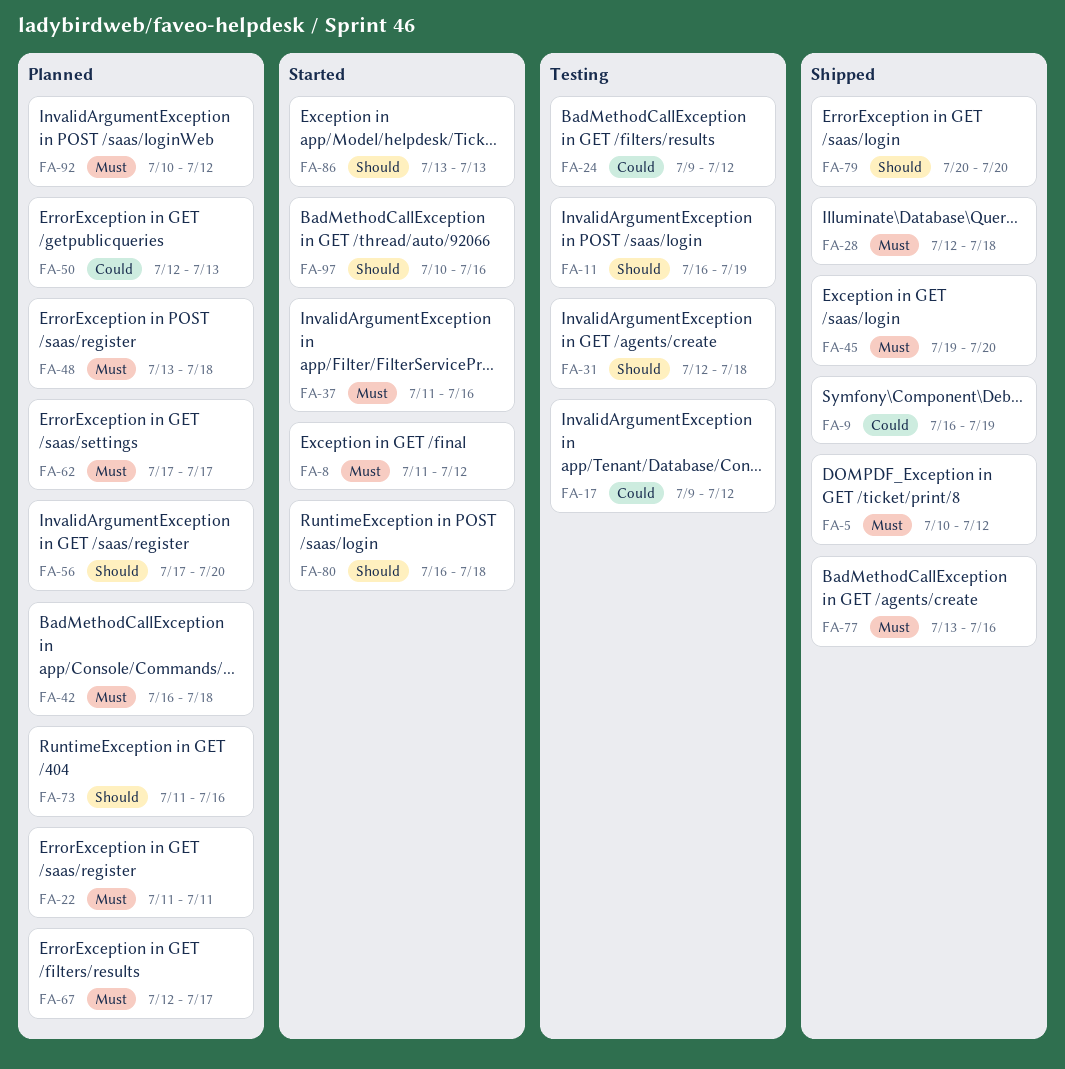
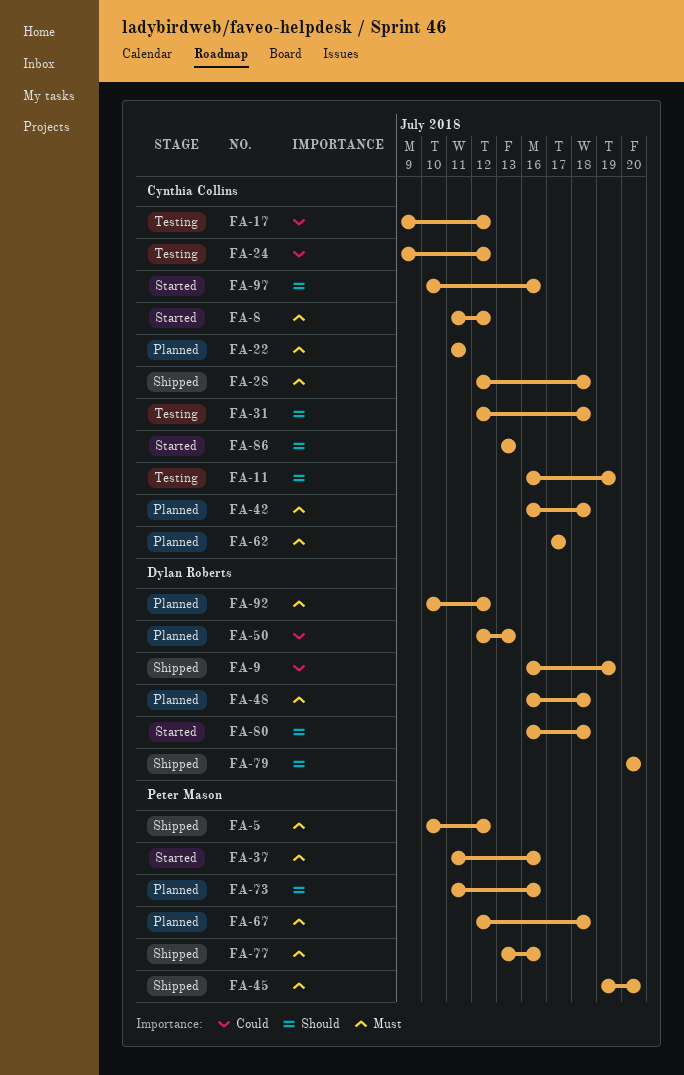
FA-48, start: Jul 13 -> Jul 16
FA-56: present -> none
FA-67, due: Jul 17 -> Jul 18

